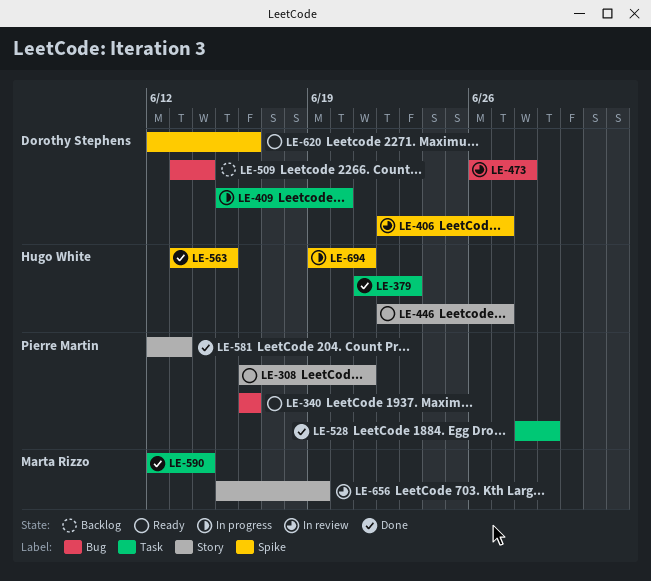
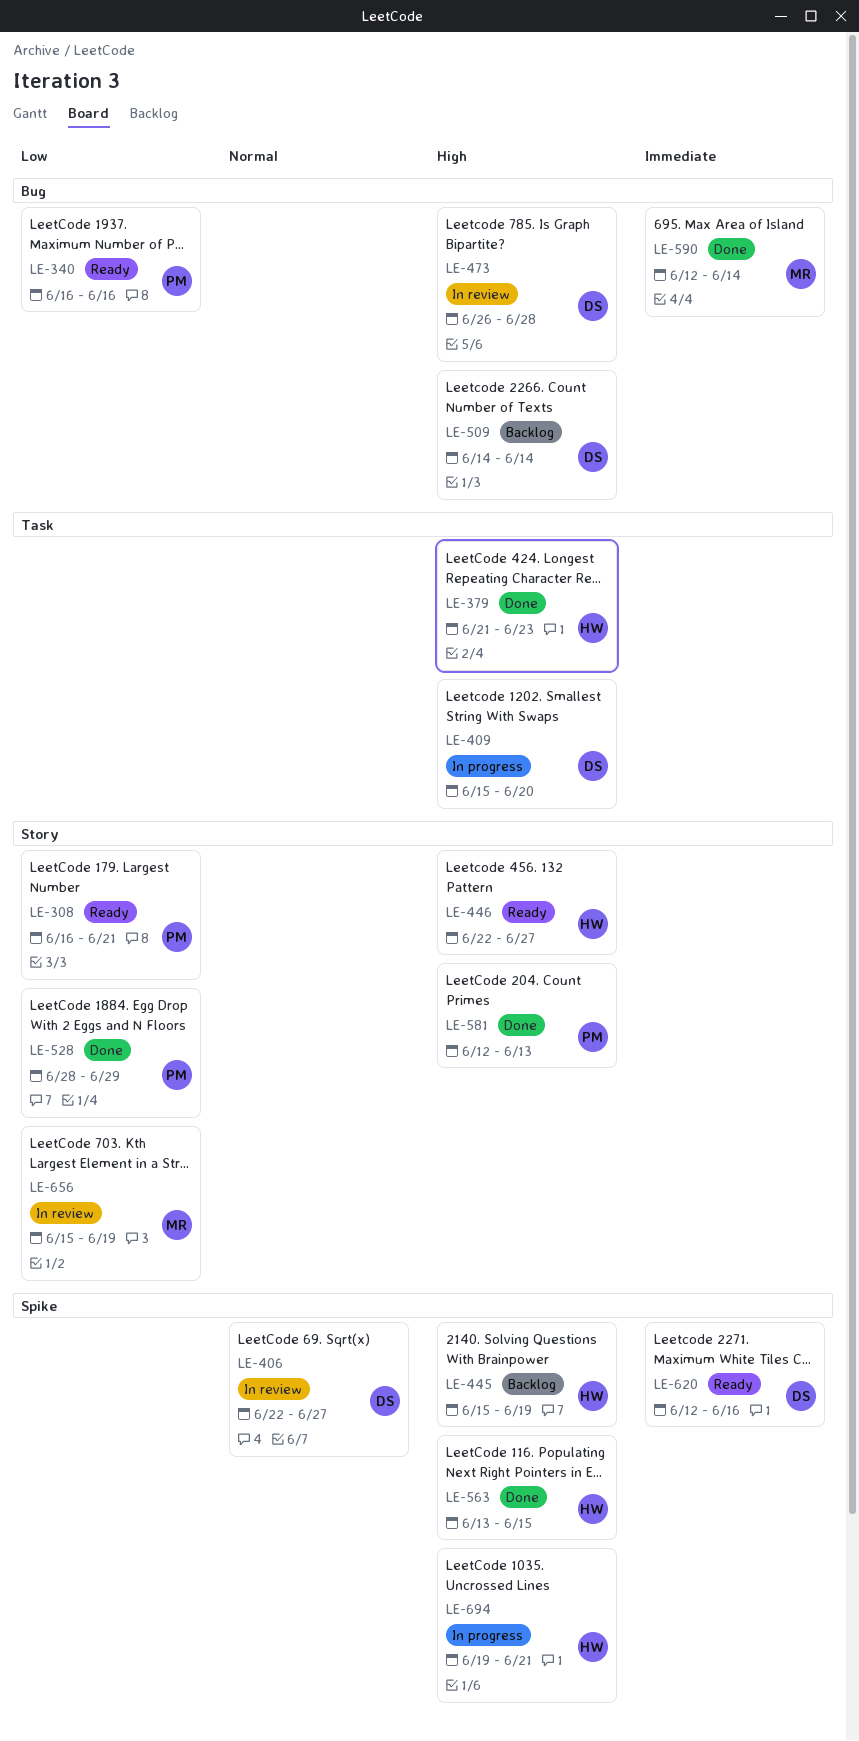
LE-445: none -> present
LE-509, start: Jun 13 -> Jun 14
LE-528, label: Task -> Story
LE-590, label: Task -> Bug

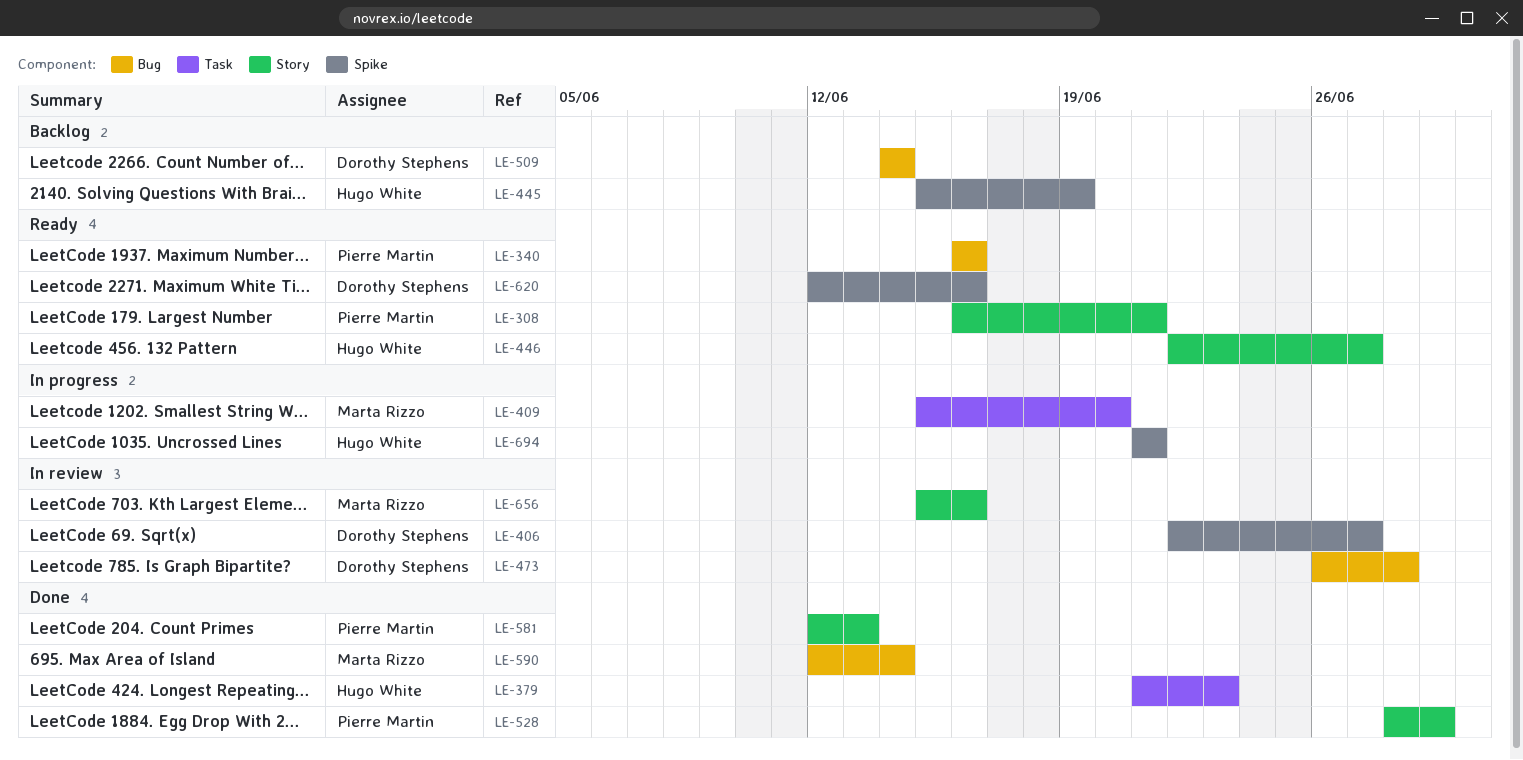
LE-409, owner: Dorothy Stephens -> Marta Rizzo
LE-563: present -> none
LE-656, due: Jun 19 -> Jun 16
LE-694, start: Jun 19 -> Jun 21

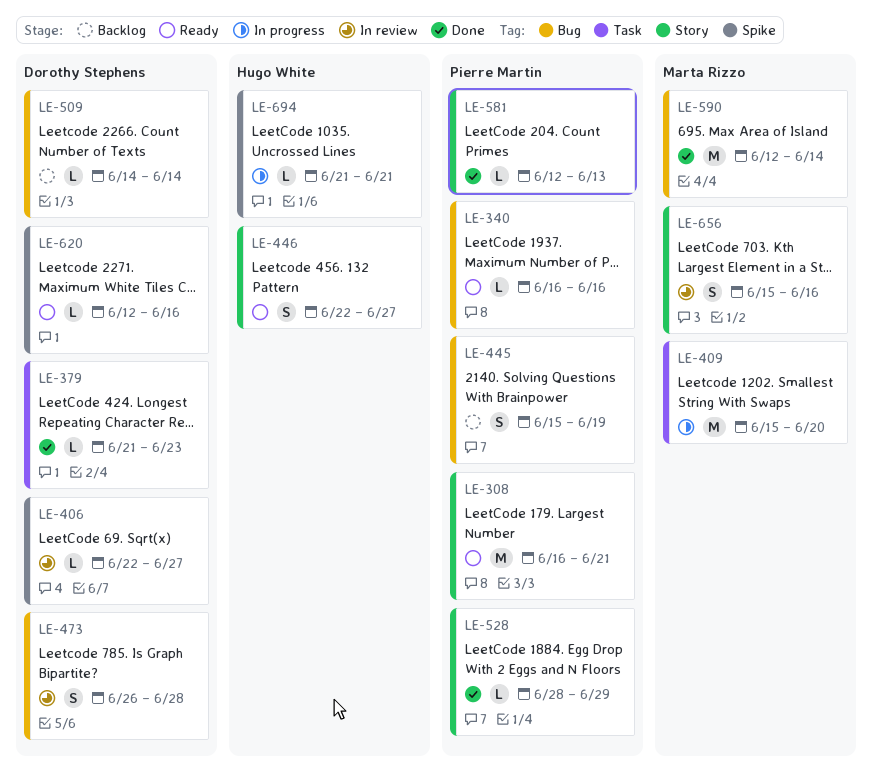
LE-379, owner: Hugo White -> Dorothy Stephens
LE-445, owner: Hugo White -> Pierre Martin
LE-445, label: Spike -> Bug

